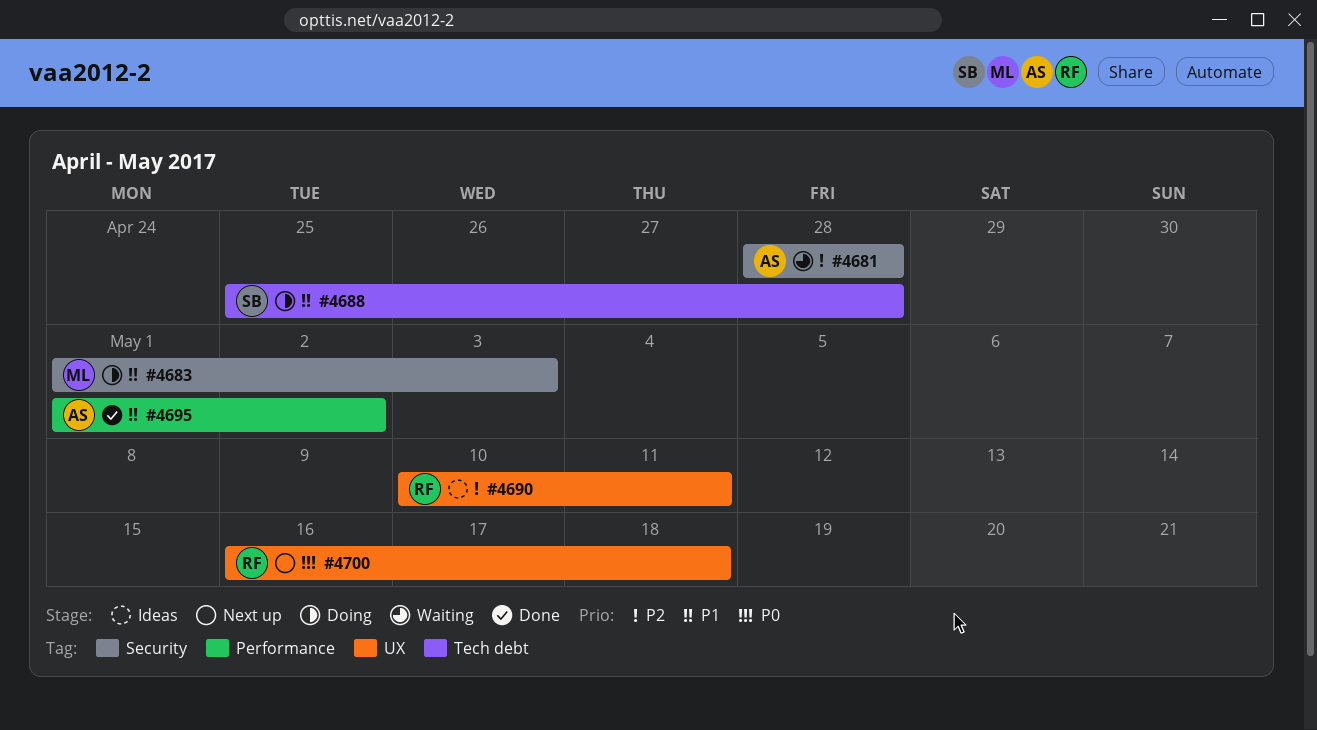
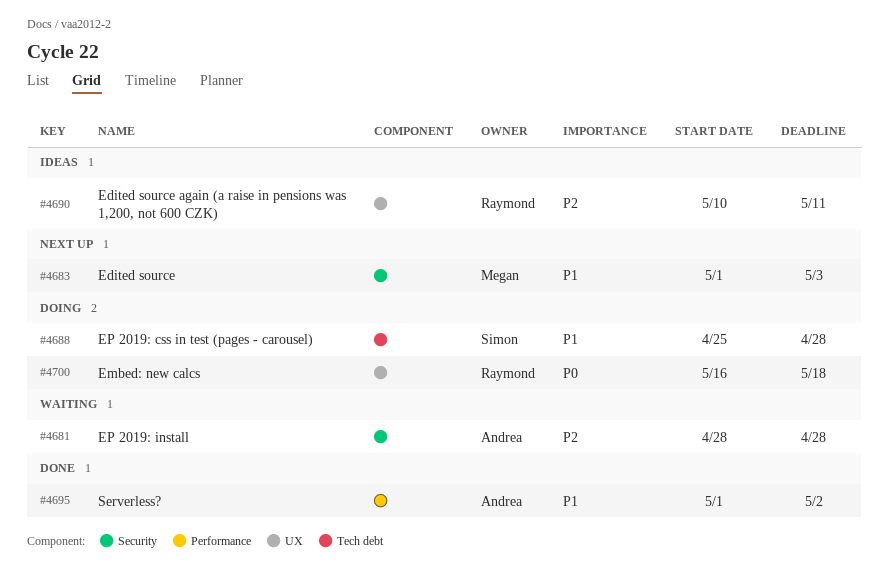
#4683, status: Doing -> Next up
#4700, status: Next up -> Doing

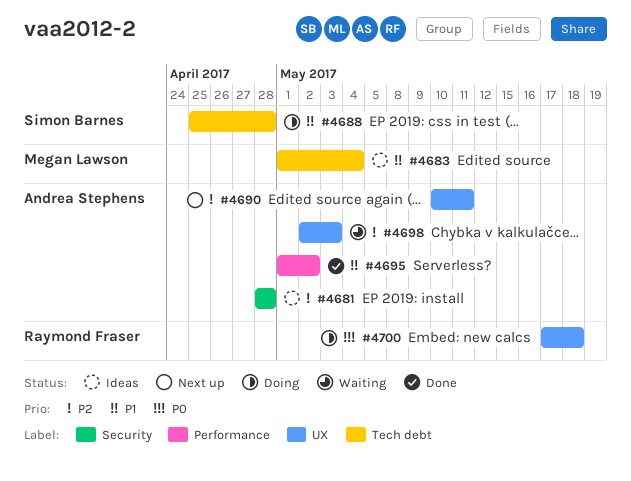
#4681, status: Waiting -> Ideas
#4683, status: Next up -> Ideas
#4683, label: Security -> Tech debt
#4683, due: May 3 -> May 4
#4690, status: Ideas -> Next up
#4690, owner: Raymond Fraser -> Andrea Stephens
#4698: none -> present
#4700, start: May 16 -> May 17

